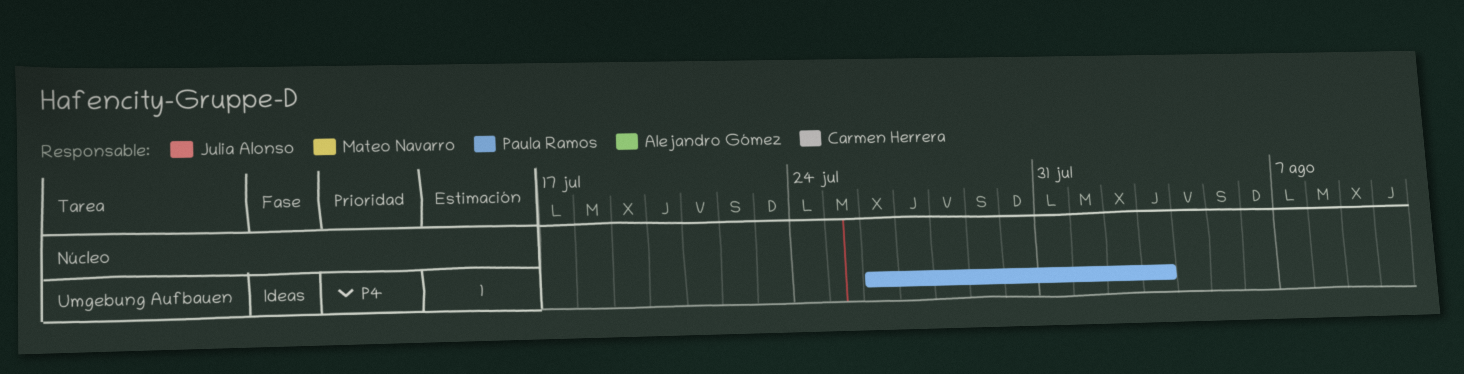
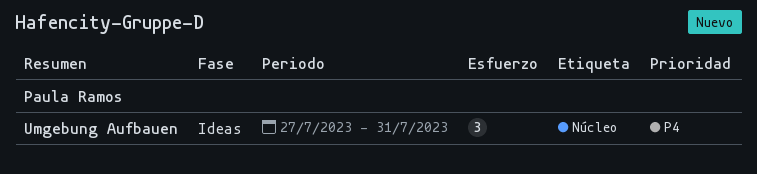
Umgebung Aufbauen, estimate: 1 -> 3
Umgebung Aufbauen, start: Jul 26 -> Jul 27
Umgebung Aufbauen, due: Aug 3 -> Jul 31

